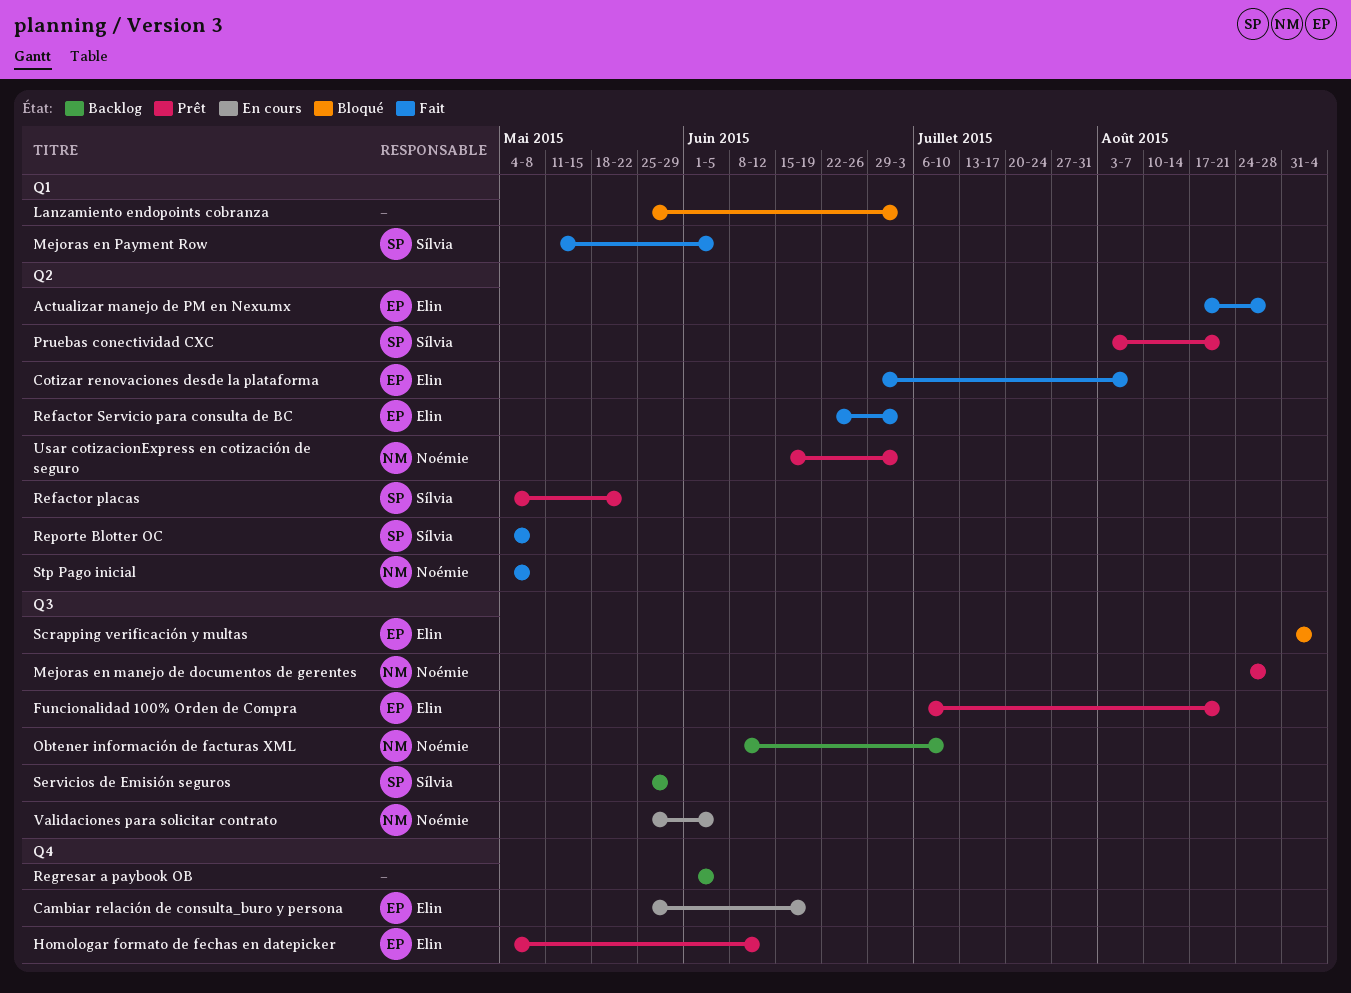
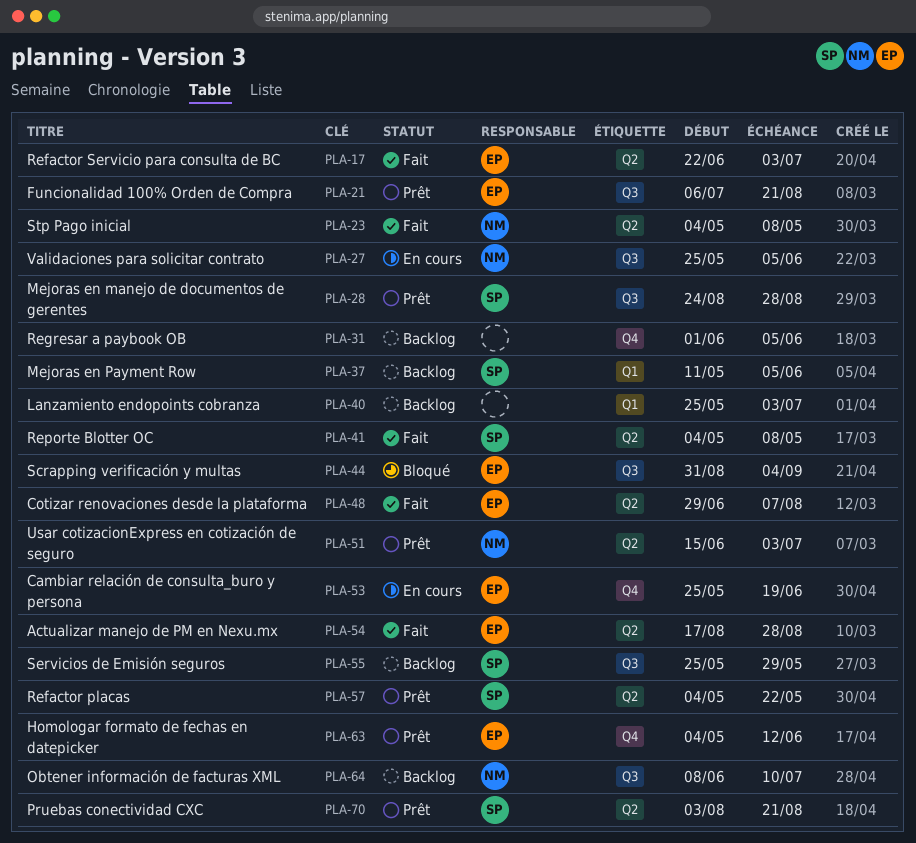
Lanzamiento endopoints cobranza, status: Bloqué -> Backlog
Mejoras en manejo de documentos de gerentes, owner: Noémie -> Sílvia
Mejoras en Payment Row, status: Fait -> Backlog

